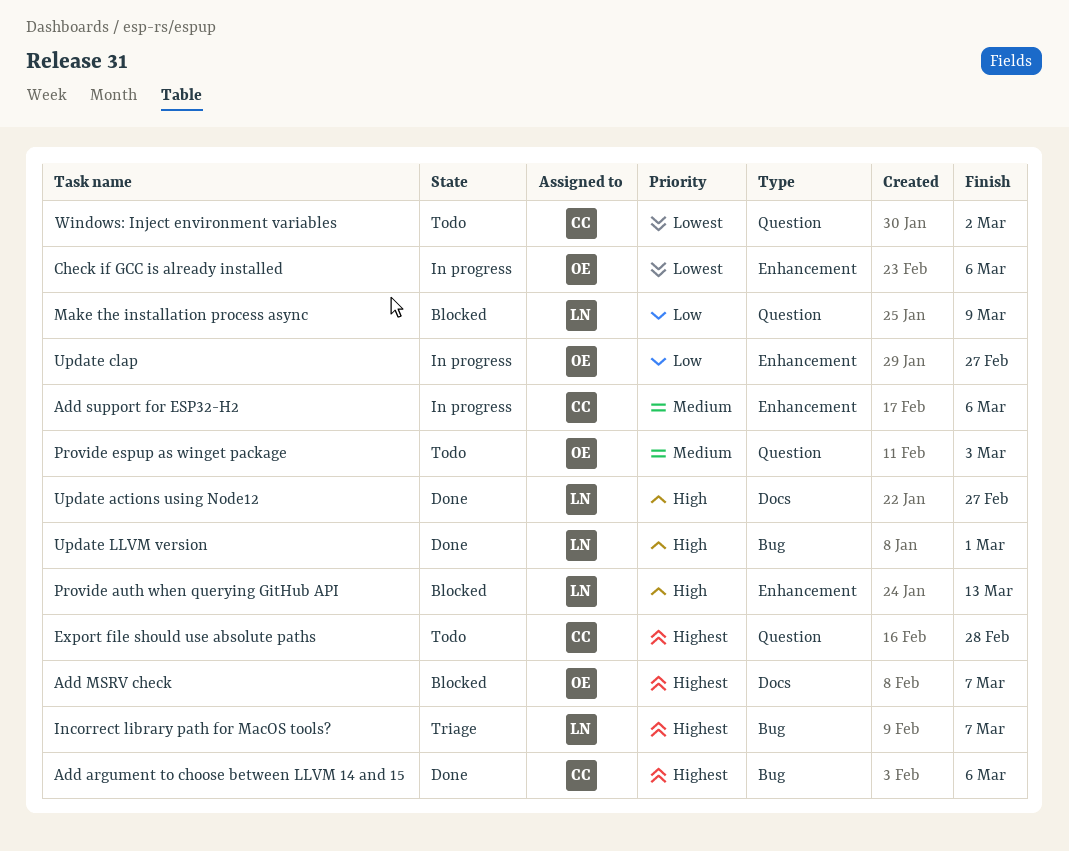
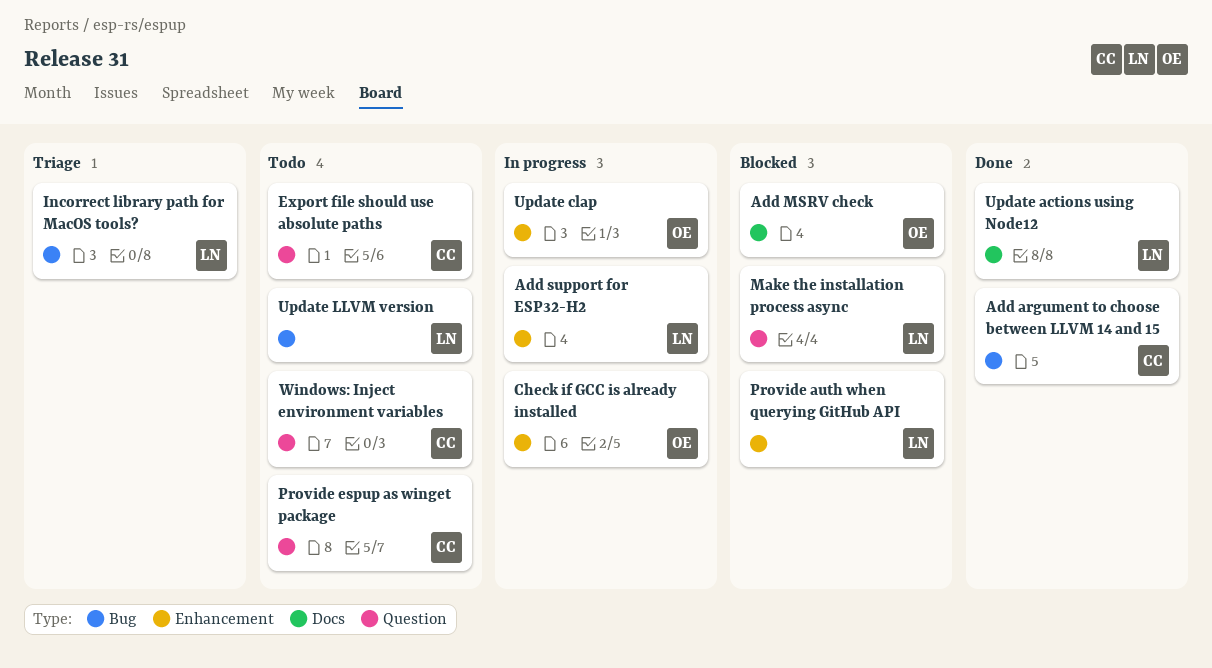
Add support for ESP32-H2, owner: CC -> LN
Provide espup as winget package, owner: OE -> CC
Update LLVM version, status: Done -> Todo

